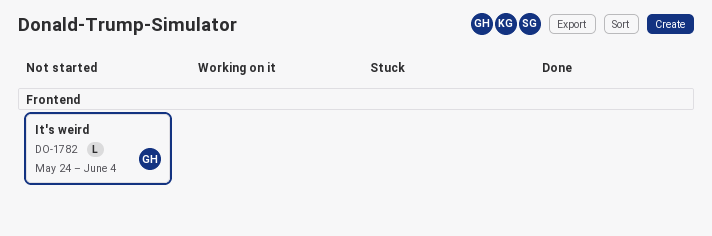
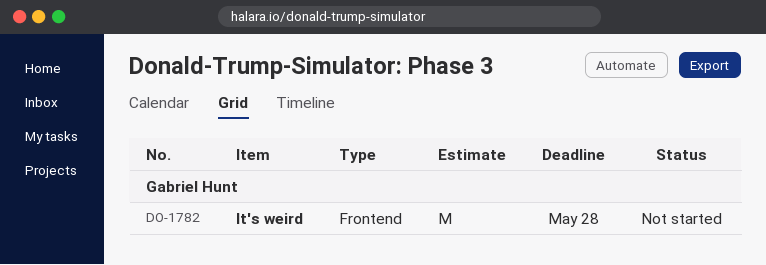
DO-1782, estimate: L -> M
DO-1782, due: Jun 4 -> May 28

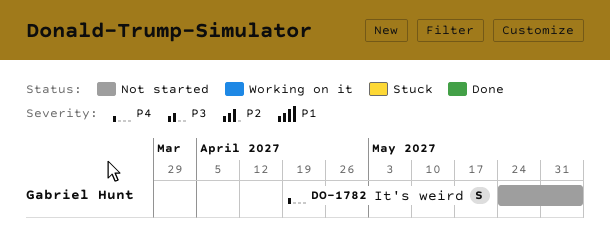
DO-1782, estimate: M -> S
DO-1782, due: May 28 -> Jun 4

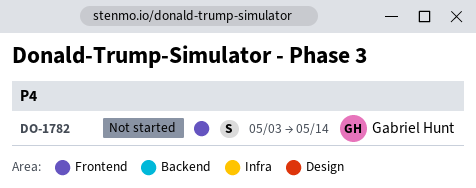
DO-1782, start: May 24 -> May 3
DO-1782, due: Jun 4 -> May 14

